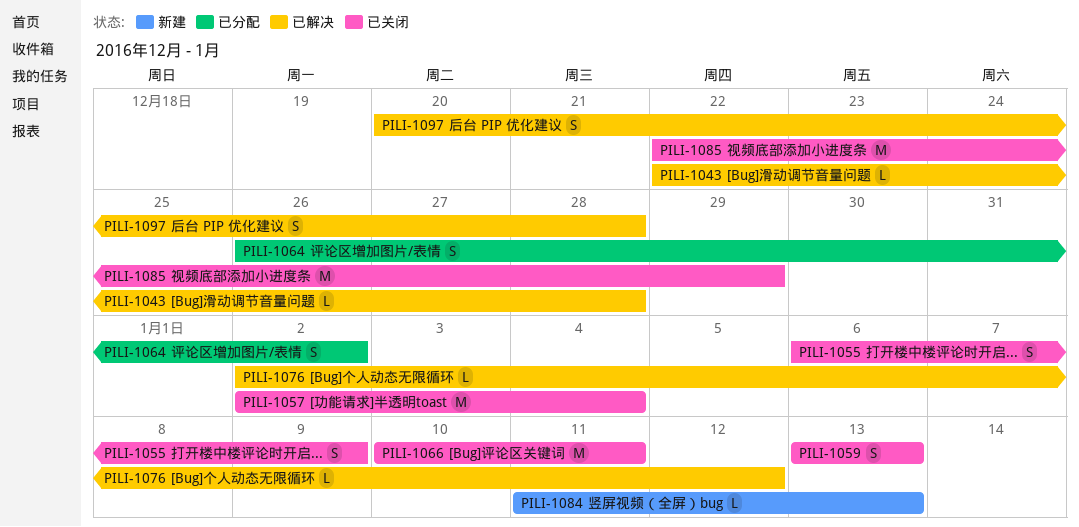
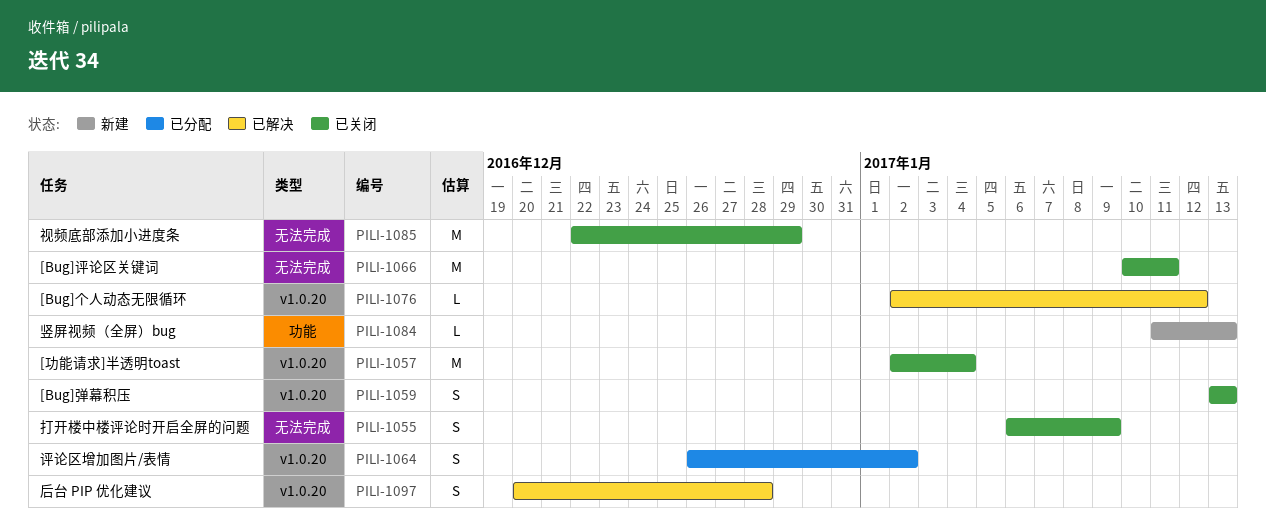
PILI-1043: present -> none

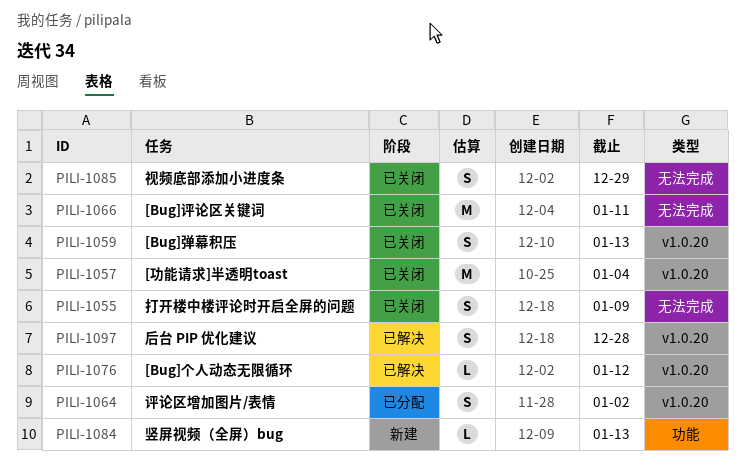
PILI-1085, estimate: M -> S

